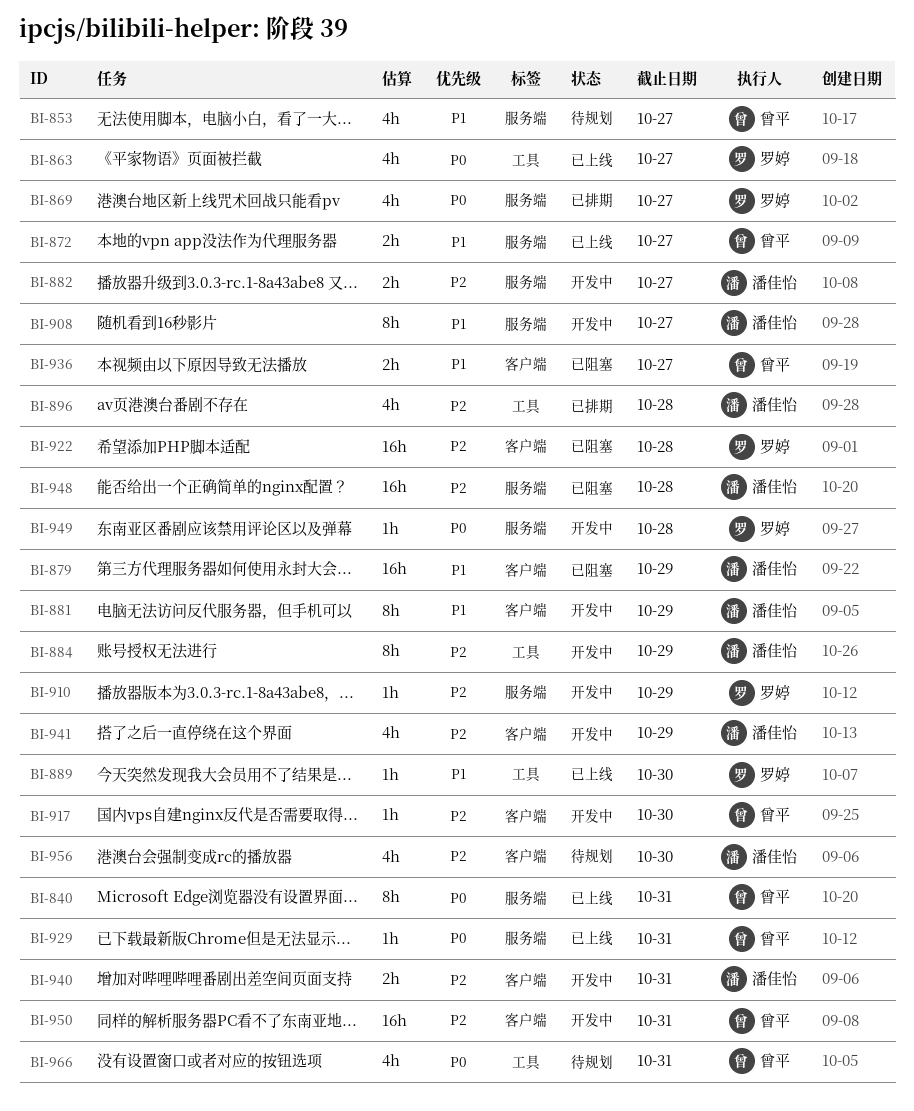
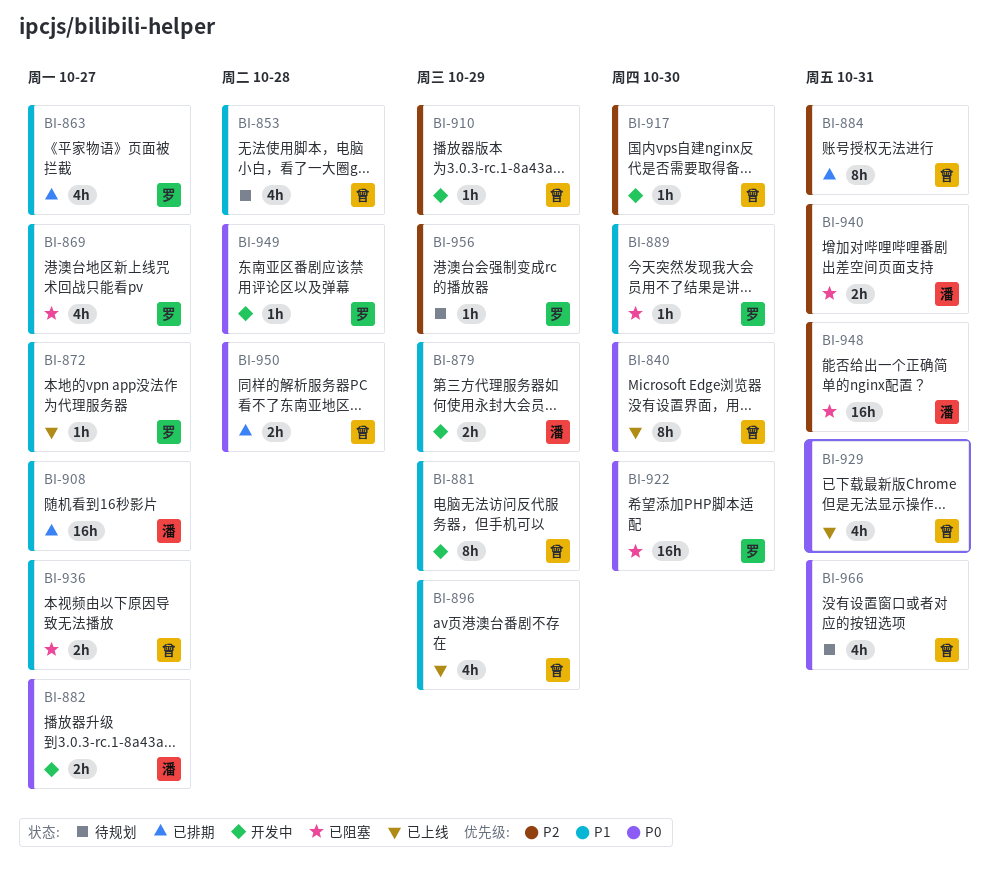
BI-840, due: Oct 31 -> Oct 30
BI-853, due: Oct 27 -> Oct 28
BI-863, status: 已上线 -> 已排期
BI-863, priority: P0 -> P1
BI-869, status: 已排期 -> 已阻塞
BI-869, priority: P0 -> P1
BI-872, owner: 曾平 -> 罗婷
BI-872, estimate: 2h -> 1h
BI-879, status: 已阻塞 -> 开发中
BI-879, estimate: 16h -> 2h
BI-881, owner: 潘佳怡 -> 曾平
BI-882, priority: P2 -> P0
BI-884, status: 开发中 -> 已排期
BI-884, owner: 潘佳怡 -> 曾平
BI-884, due: Oct 29 -> Oct 31
BI-889, status: 已上线 -> 已阻塞
BI-896, status: 已排期 -> 已上线
BI-896, owner: 潘佳怡 -> 曾平
BI-896, priority: P2 -> P1
BI-896, due: Oct 28 -> Oct 29
BI-908, status: 开发中 -> 已排期
BI-908, estimate: 8h -> 16h
BI-910, owner: 罗婷 -> 曾平
BI-922, priority: P2 -> P0
BI-922, due: Oct 28 -> Oct 30
BI-929, estimate: 1h -> 4h
BI-940, status: 开发中 -> 已阻塞
BI-941: present -> none
BI-948, due: Oct 28 -> Oct 31
BI-950, status: 开发中 -> 已排期
BI-950, priority: P2 -> P0
BI-950, estimate: 16h -> 2h
BI-950, due: Oct 31 -> Oct 28
BI-956, owner: 潘佳怡 -> 罗婷
BI-956, estimate: 4h -> 1h
BI-956, due: Oct 30 -> Oct 29

